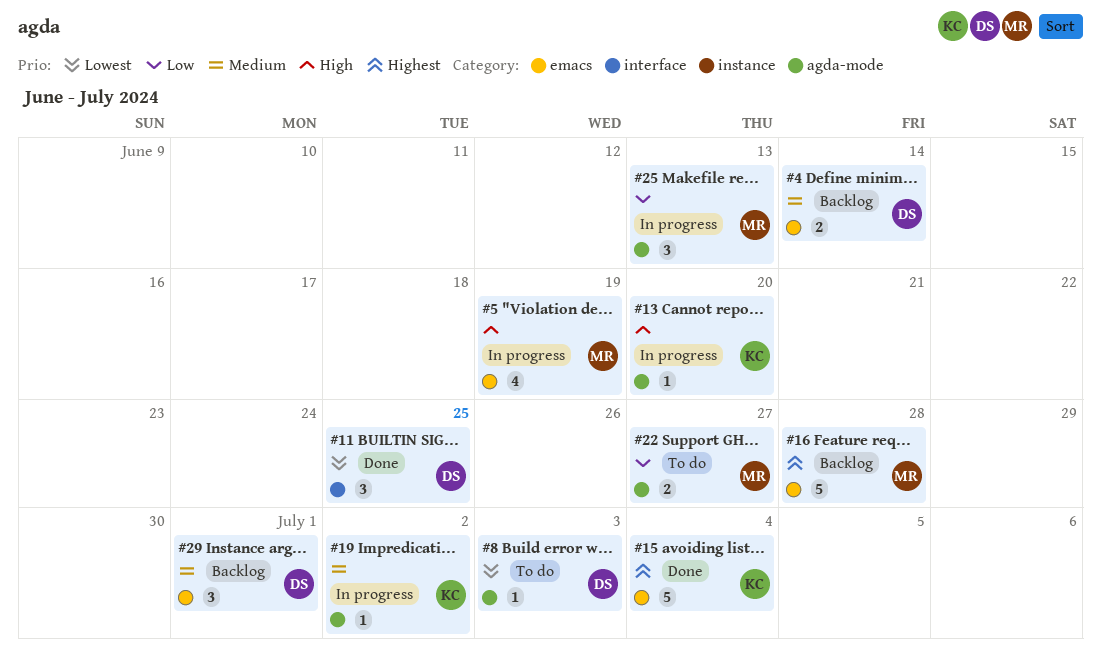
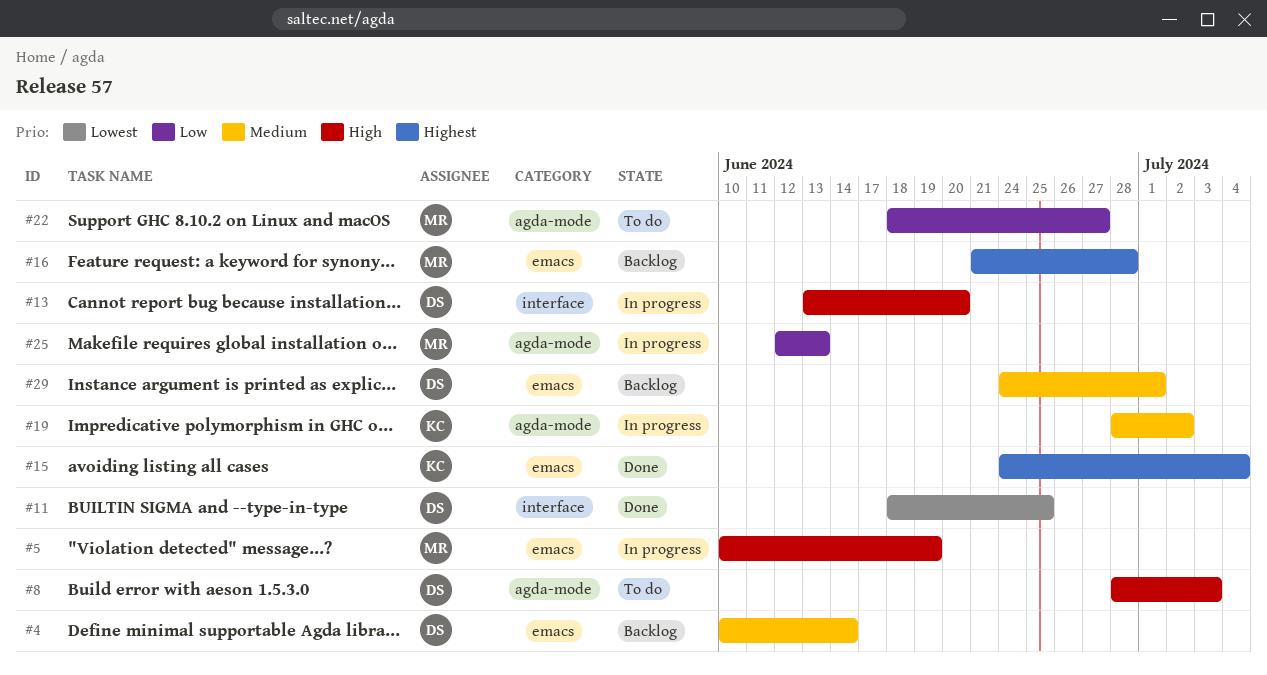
#8, priority: Lowest -> High
#13, owner: KC -> DS
#13, label: agda-mode -> interface

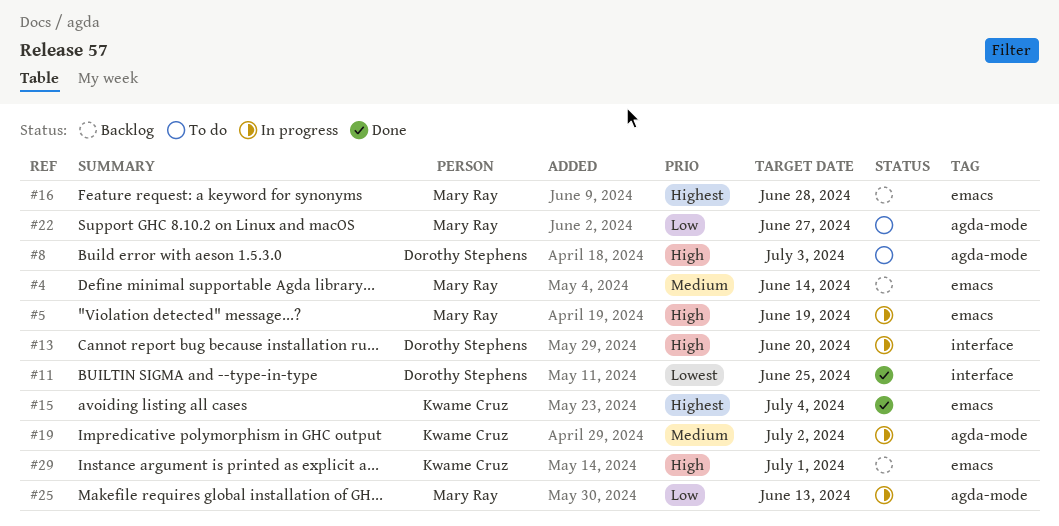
#4, owner: Dorothy Stephens -> Mary Ray
#29, owner: Dorothy Stephens -> Kwame Cruz
#29, priority: Medium -> High

